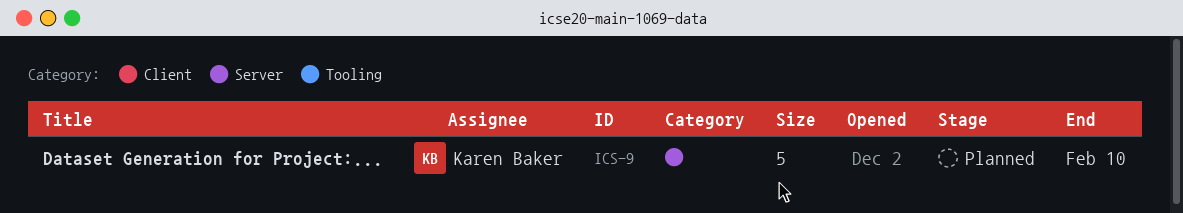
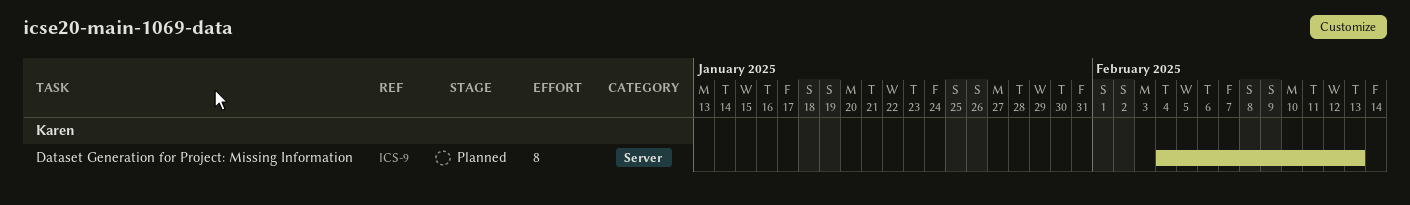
ICS-9, estimate: 5 -> 8
ICS-9, due: Feb 10 -> Feb 13

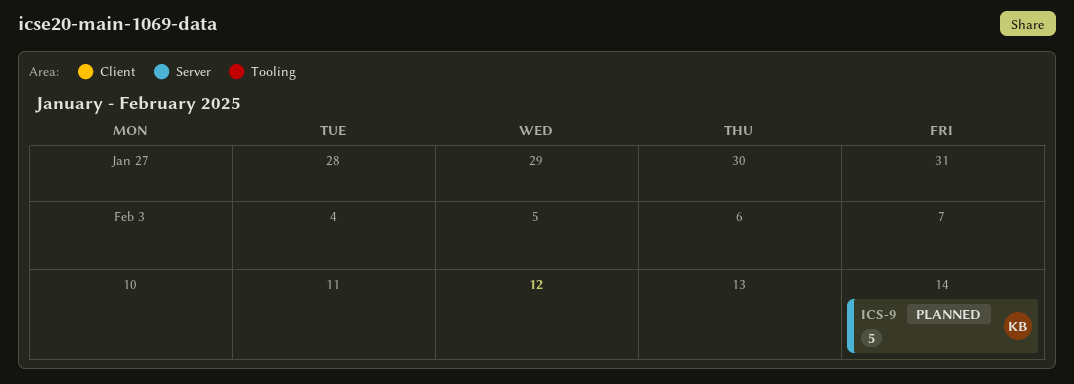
ICS-9, estimate: 8 -> 5
ICS-9, due: Feb 13 -> Feb 14

